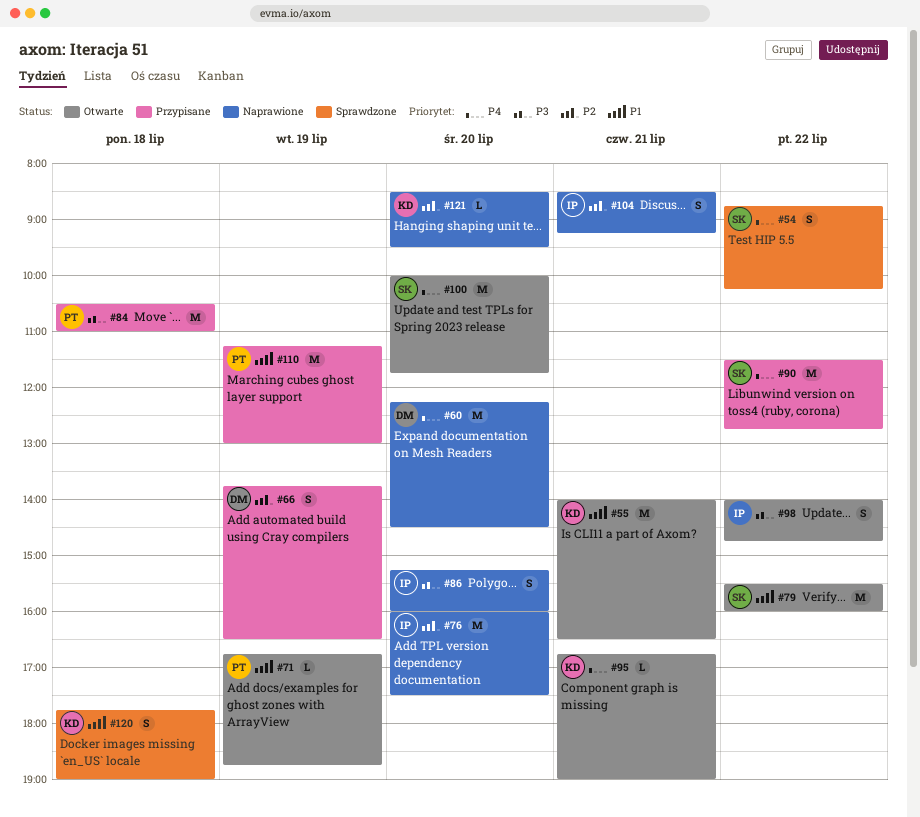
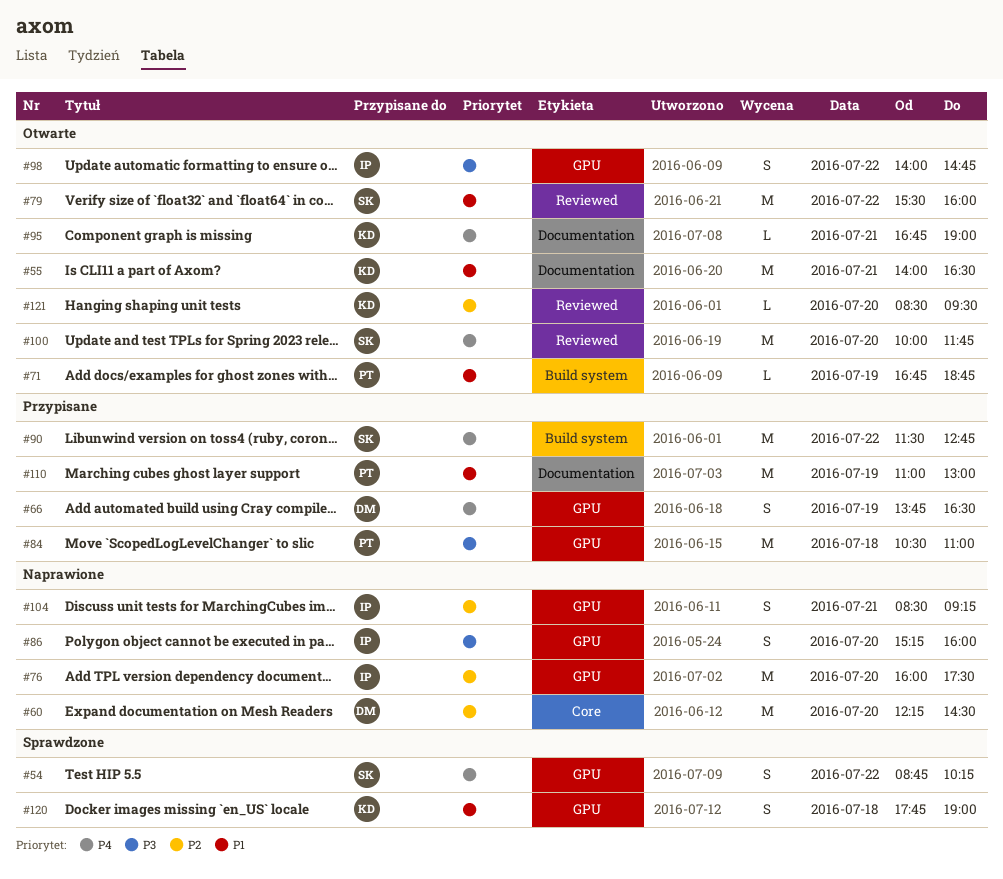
#60, priority: P4 -> P2
#66, priority: P2 -> P4
#110, begins: 11:15 -> 11:00
#121, status: Naprawione -> Otwarte

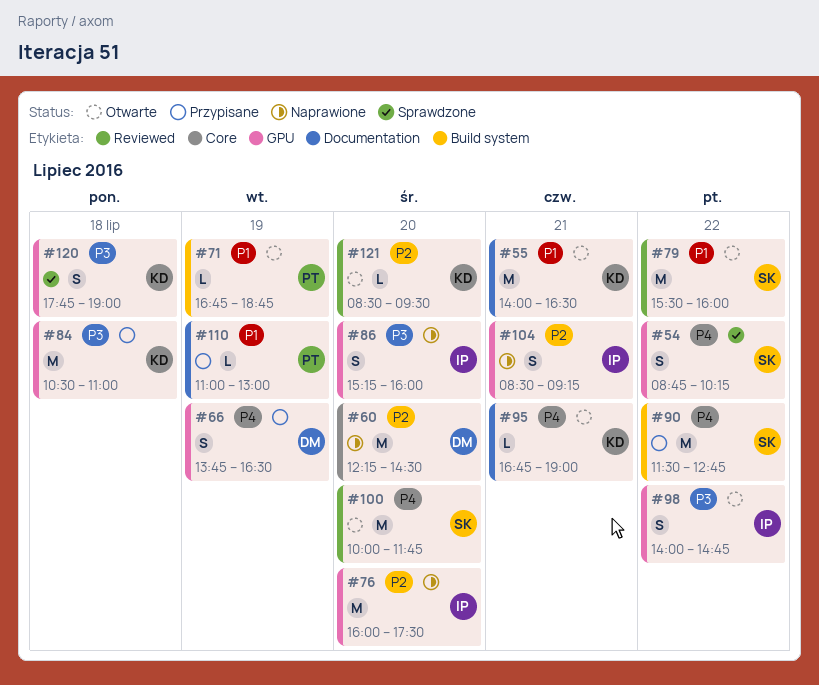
#84, owner: PT -> KD
#110, estimate: M -> L
#120, priority: P1 -> P3

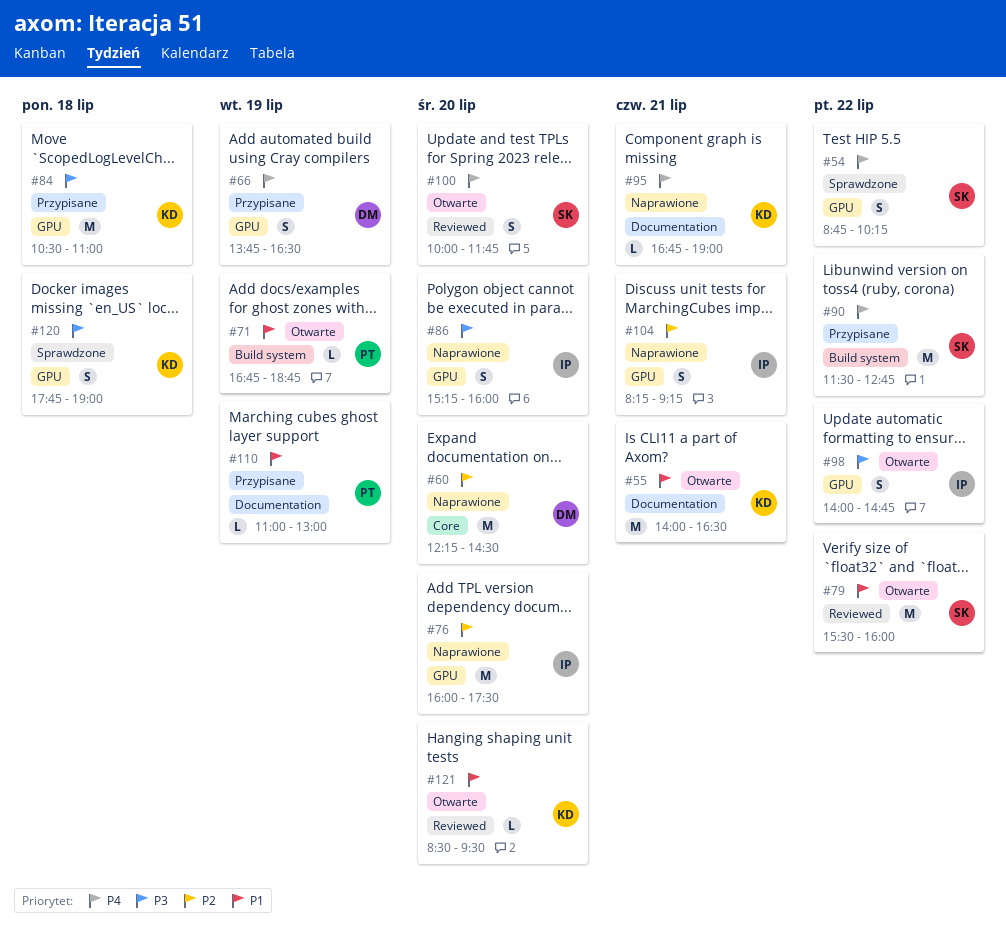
#95, status: Otwarte -> Naprawione
#100, estimate: M -> S
#104, begins: 08:30 -> 08:15
#121, priority: P2 -> P1

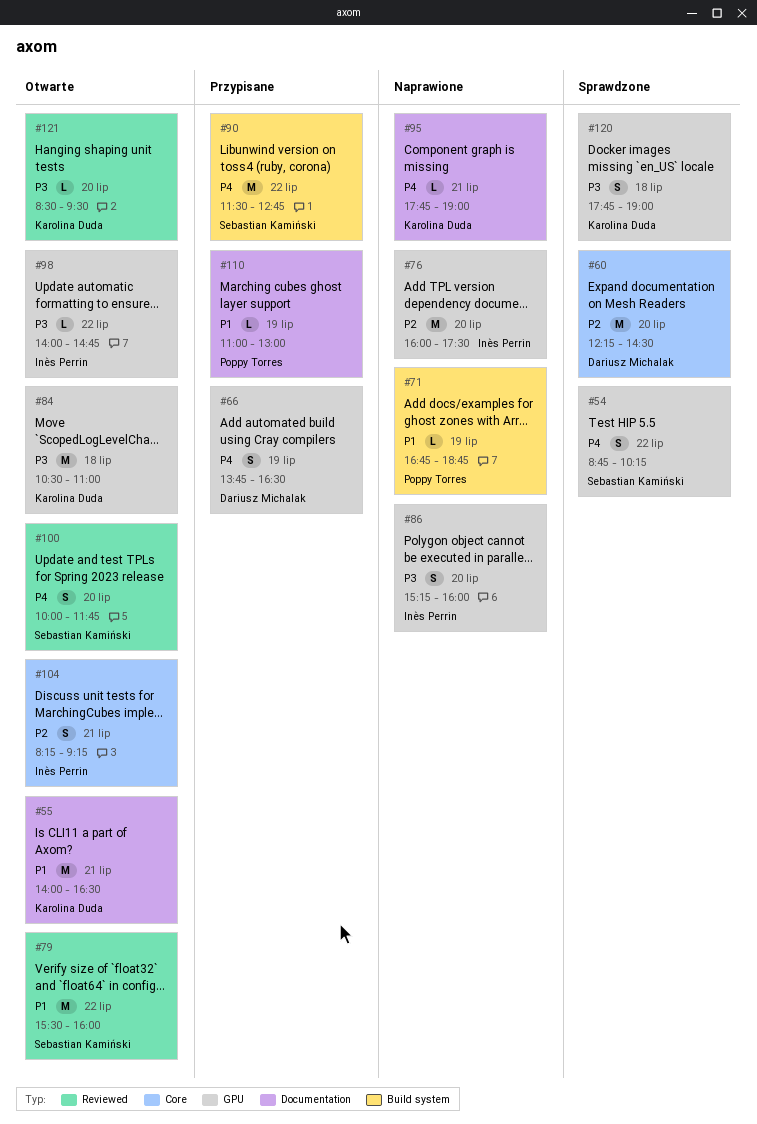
#60, status: Naprawione -> Sprawdzone
#71, status: Otwarte -> Naprawione
#84, status: Przypisane -> Otwarte
#95, begins: 16:45 -> 17:45
#98, estimate: S -> L
#104, status: Naprawione -> Otwarte
#104, label: GPU -> Core
#121, priority: P1 -> P3

